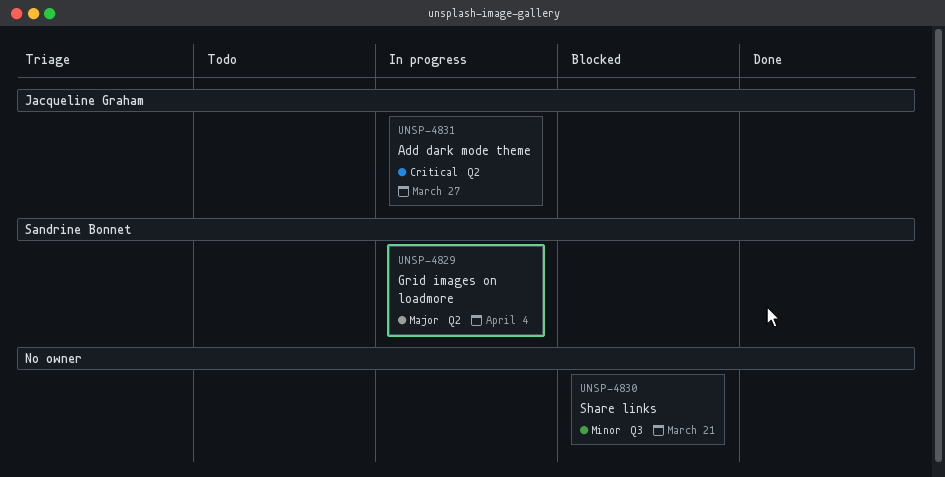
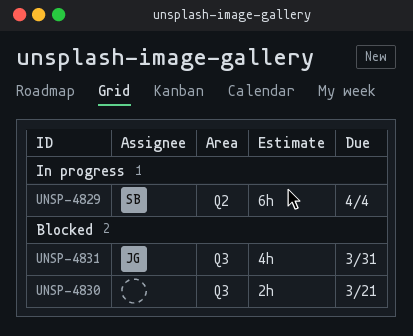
UNSP-4831, status: In progress -> Blocked
UNSP-4831, label: Q2 -> Q3
UNSP-4831, due: Mar 27 -> Mar 31

